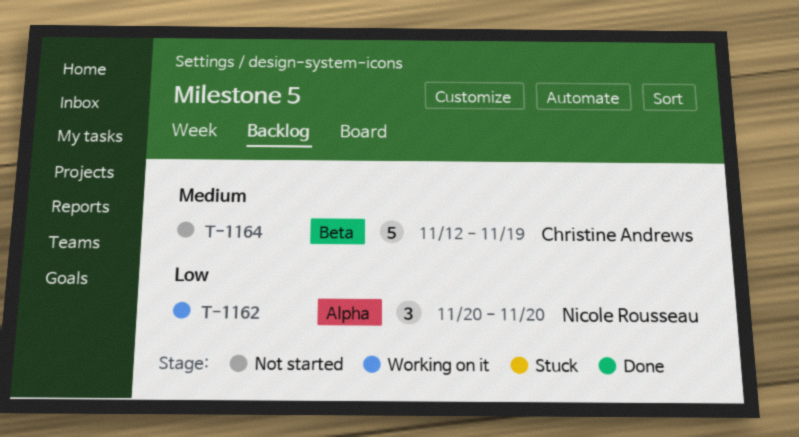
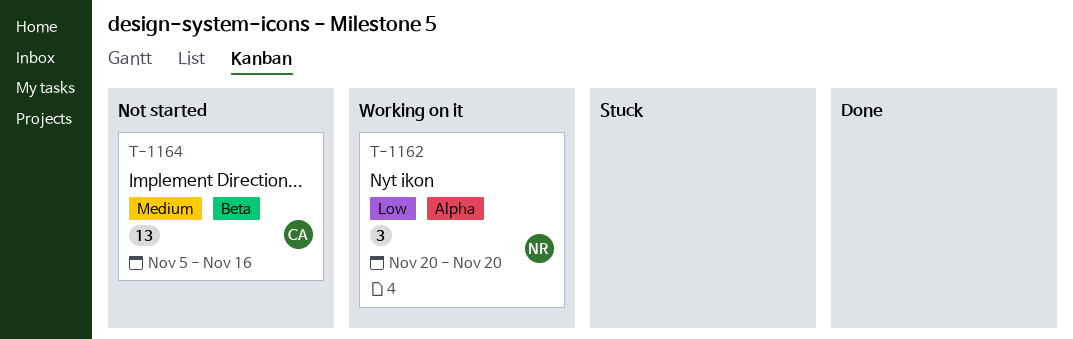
T-1164, estimate: 5 -> 13
T-1164, start: Nov 12 -> Nov 5
T-1164, due: Nov 19 -> Nov 16

